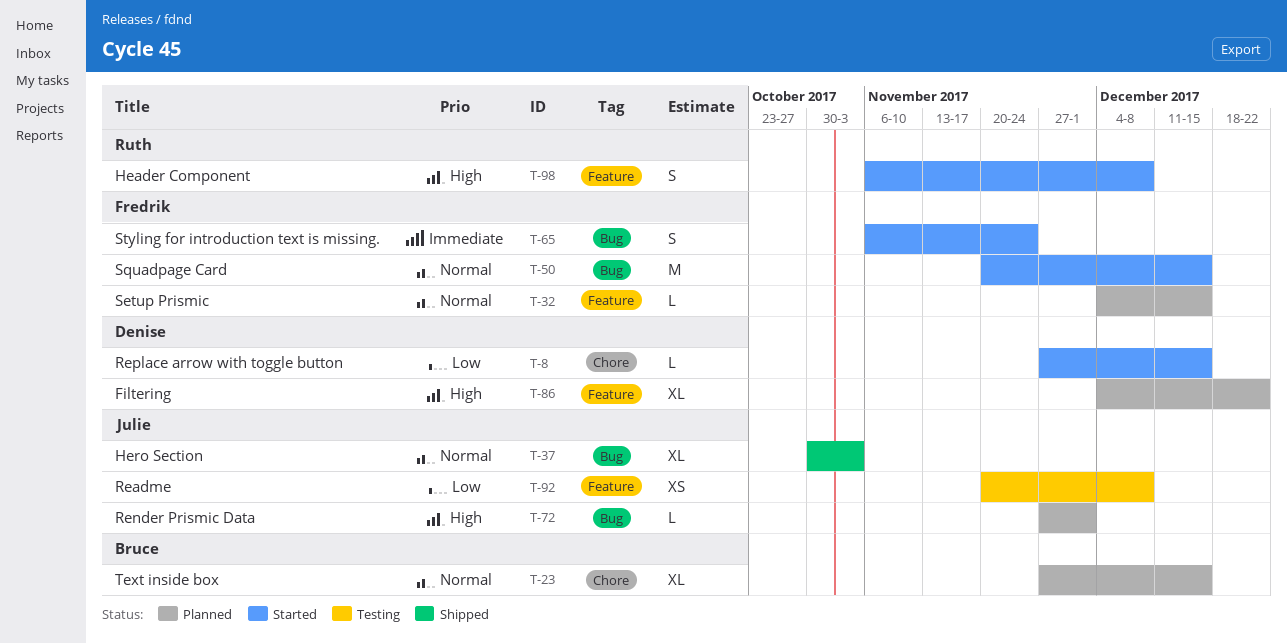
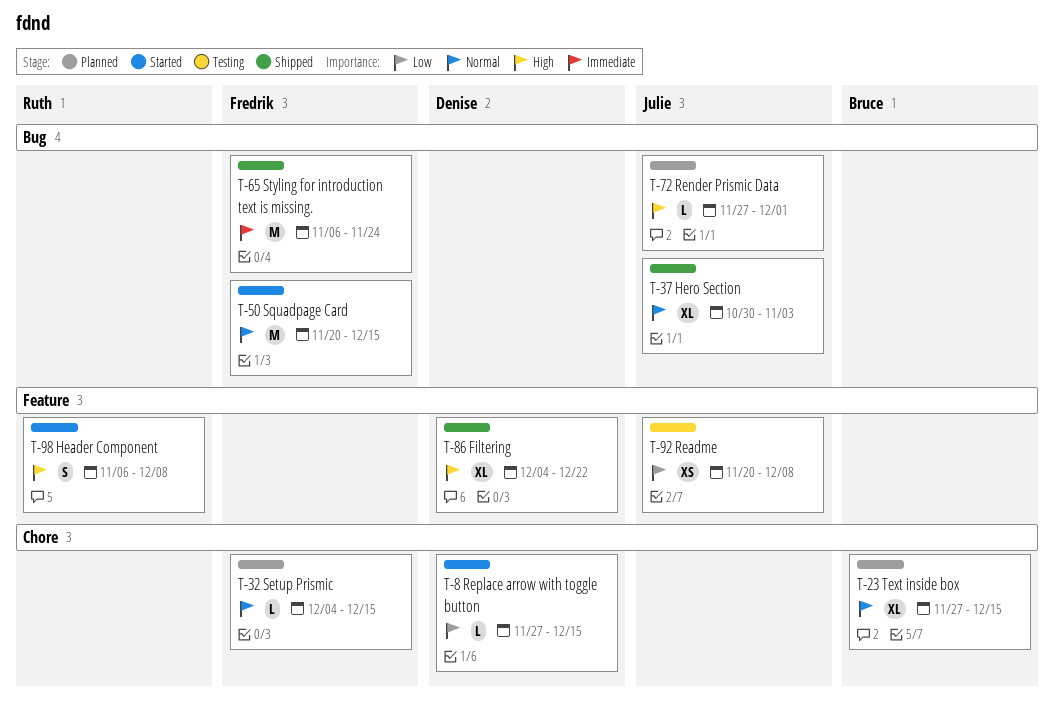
T-32, label: Feature -> Chore
T-65, status: Started -> Shipped
T-65, estimate: S -> M
T-86, status: Planned -> Shipped

